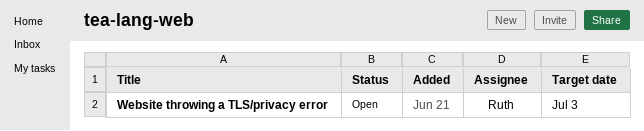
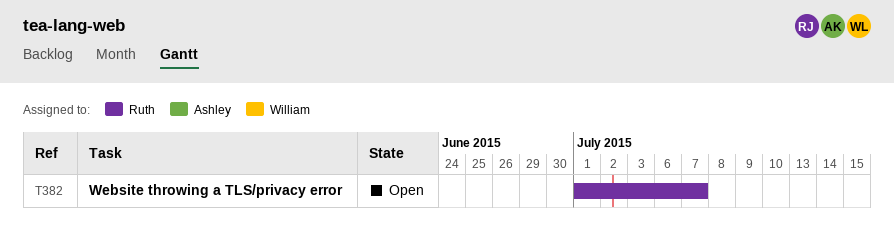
Website throwing a TLS/privacy error, due: Jul 3 -> Jul 7

